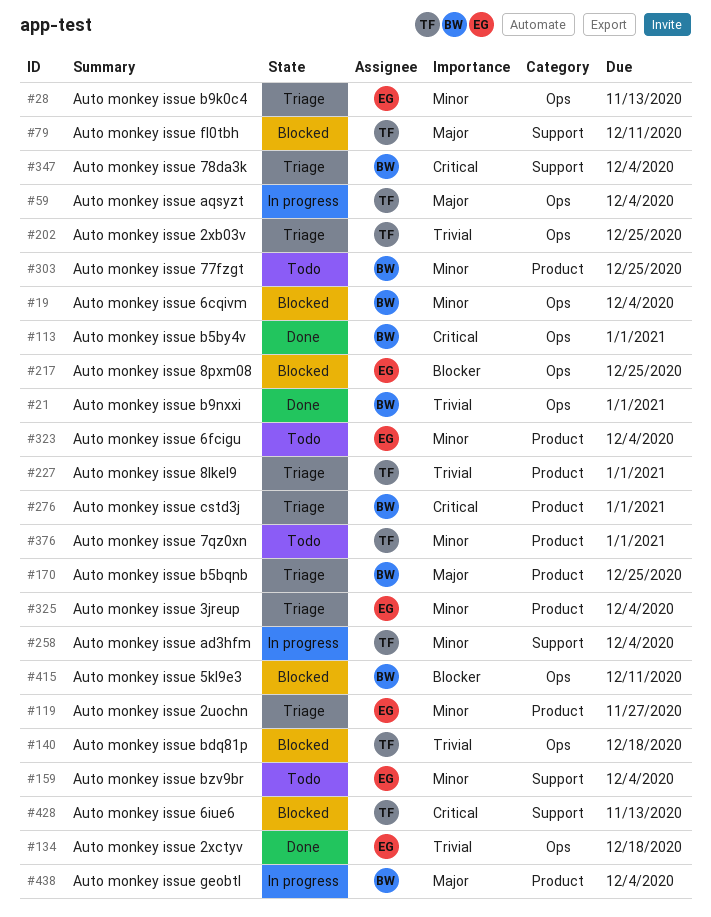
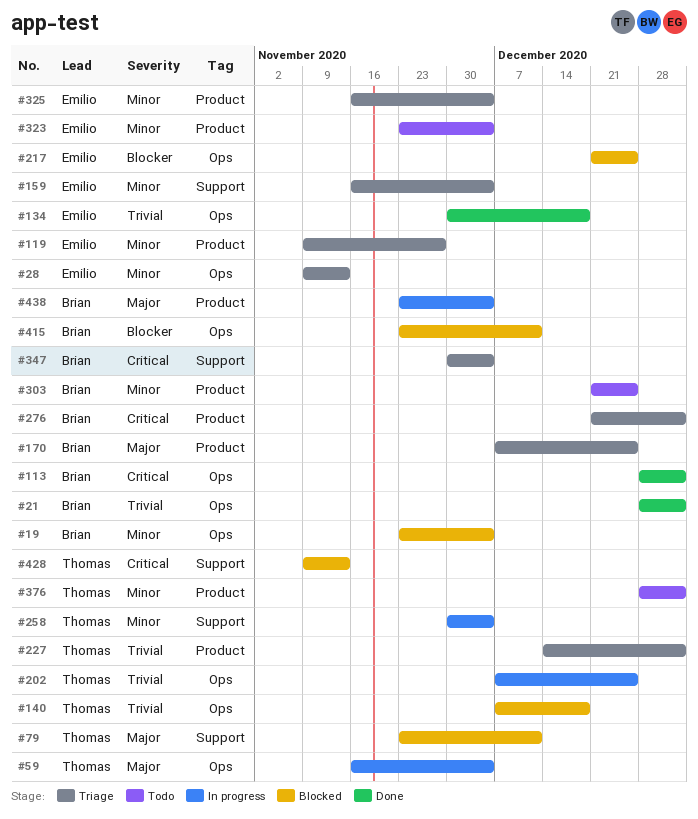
#159, status: Todo -> Triage
#202, status: Triage -> In progress

